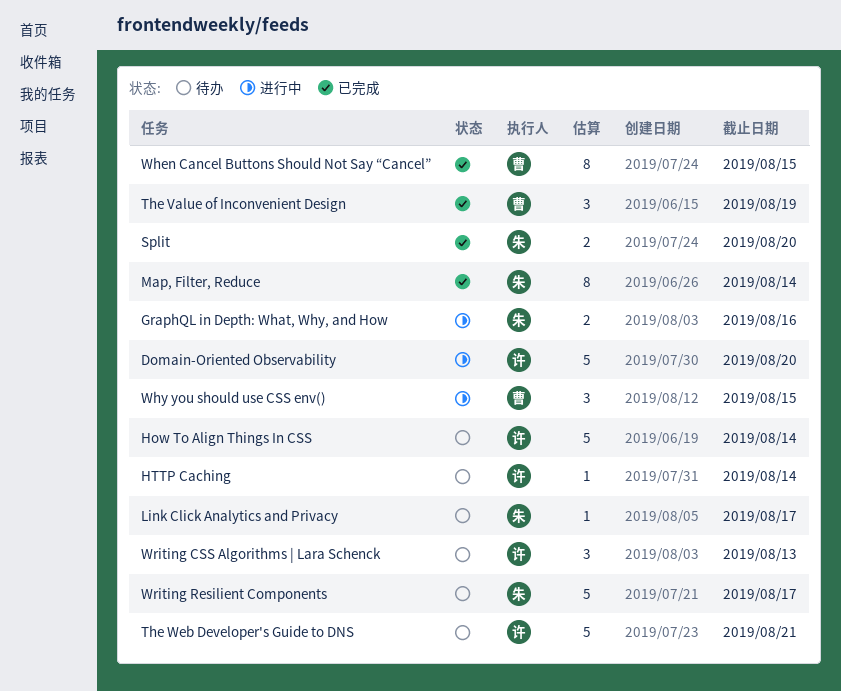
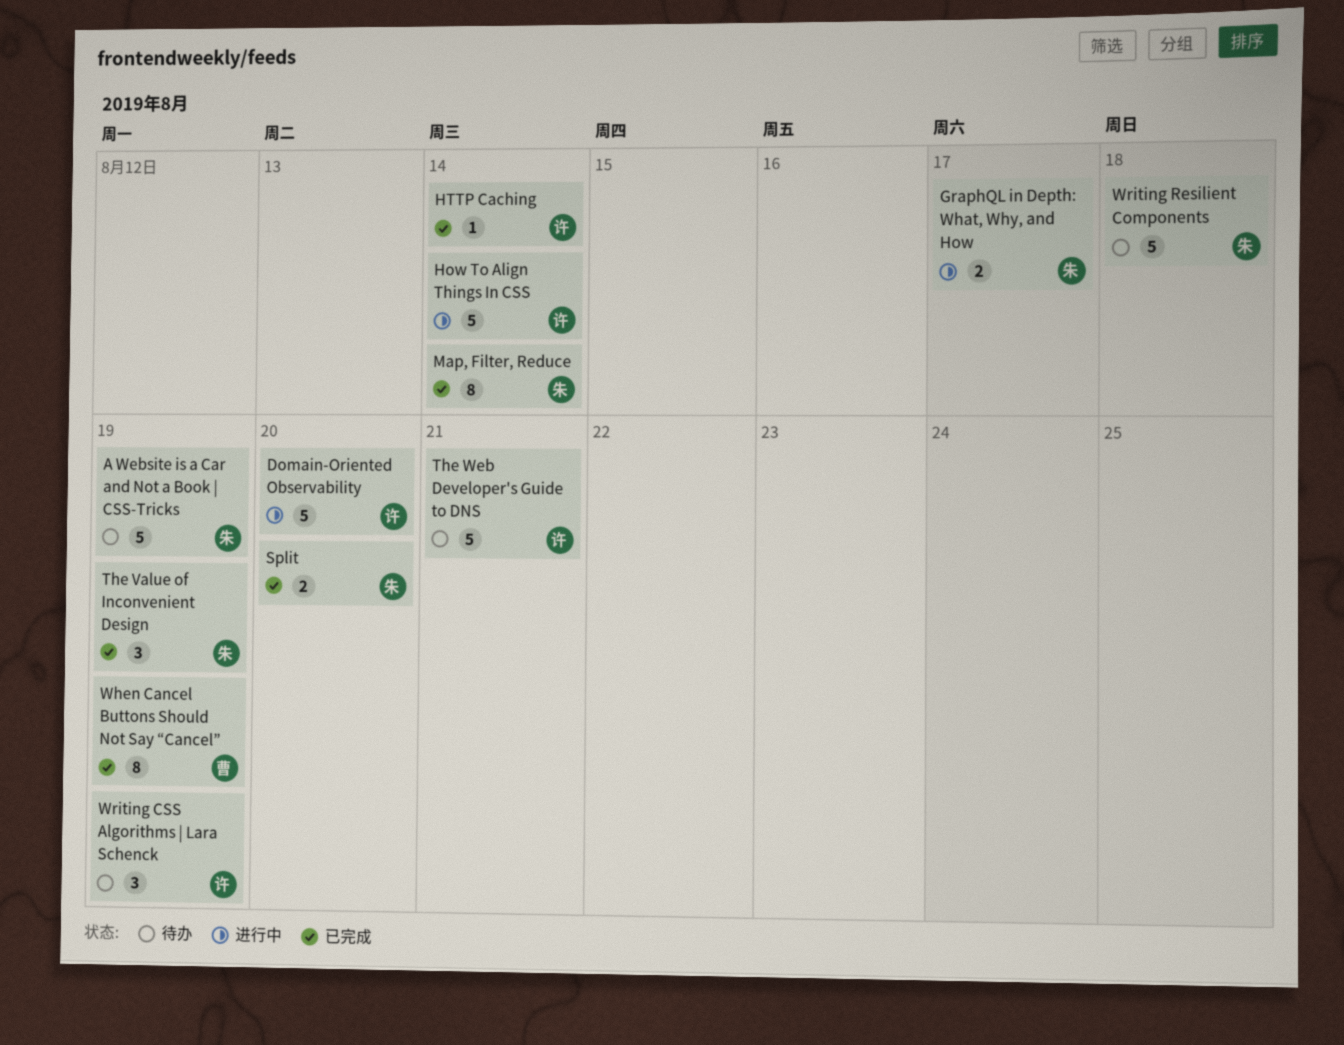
A Website is a Car and Not a Book | CSS-Tricks: none -> present
GraphQL in Depth: What, Why, and How, due: Aug 16 -> Aug 17
How To Align Things In CSS, status: 待办 -> 进行中
HTTP Caching, status: 待办 -> 已完成
Link Click Analytics and Privacy: present -> none
The Value of Inconvenient Design, owner: 曹 -> 朱
When Cancel Buttons Should Not Say “Cancel”, due: Aug 15 -> Aug 19
Why you should use CSS env(): present -> none
Writing CSS Algorithms | Lara Schenck, due: Aug 13 -> Aug 19
Writing Resilient Components, due: Aug 17 -> Aug 18

